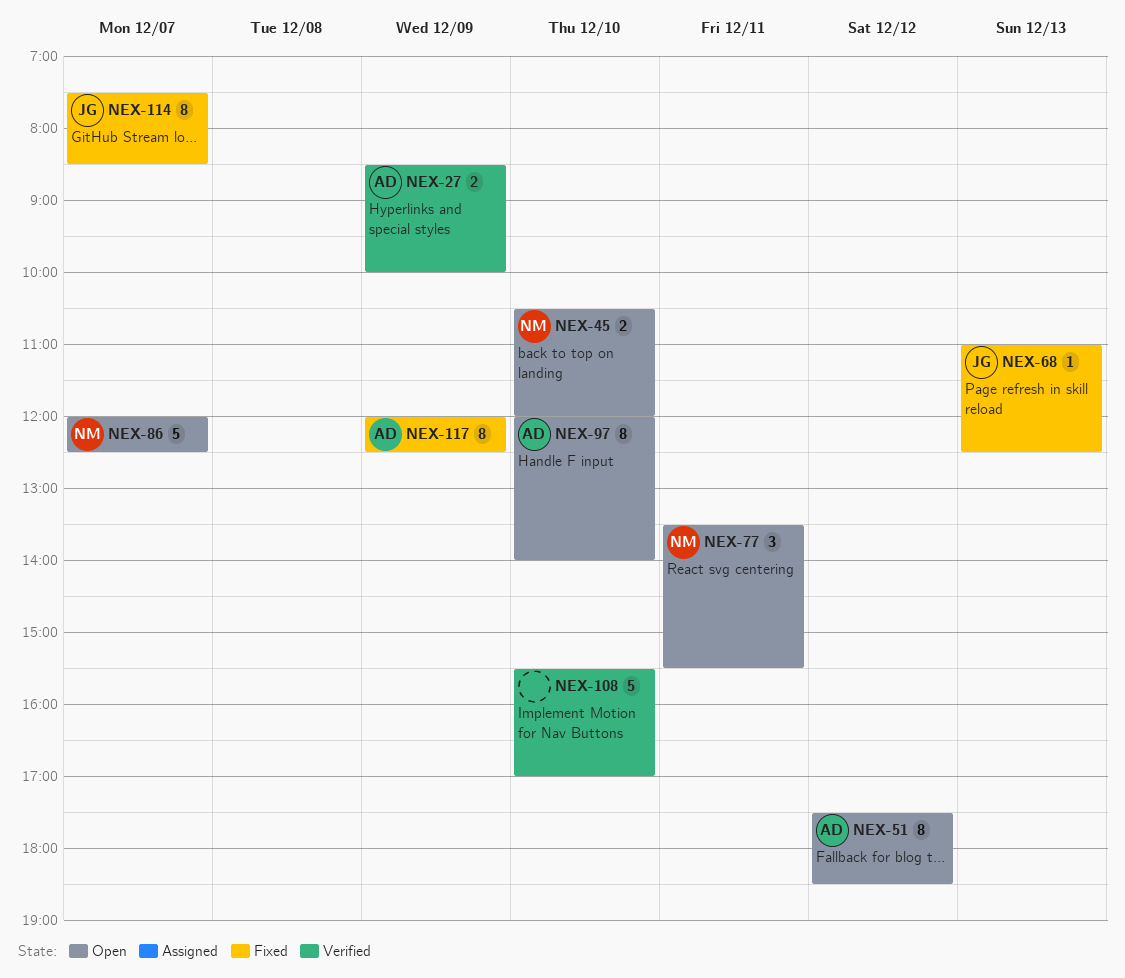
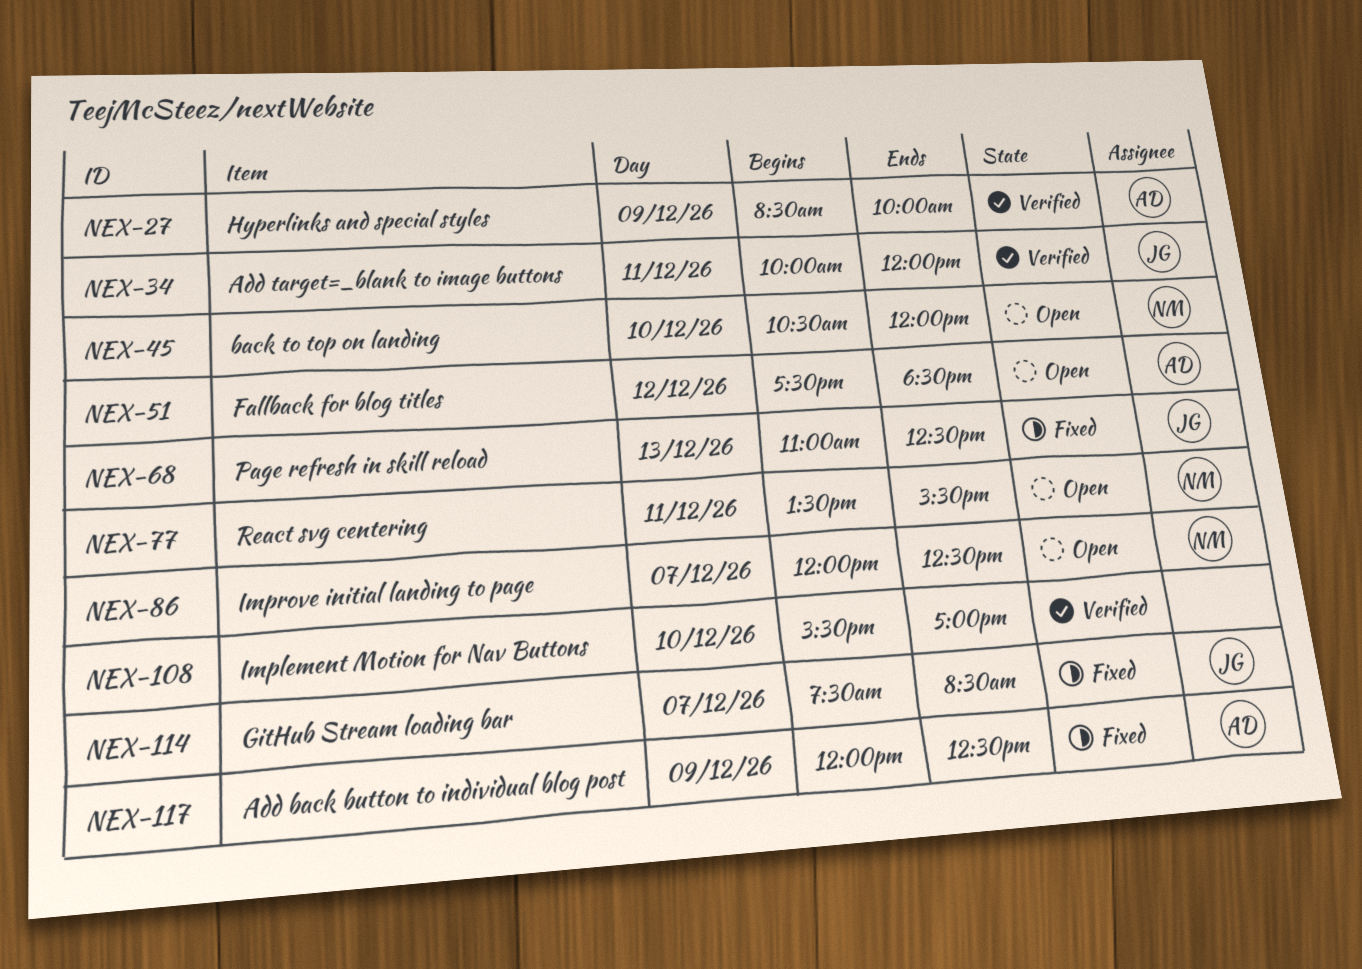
NEX-34: none -> present
NEX-97: present -> none

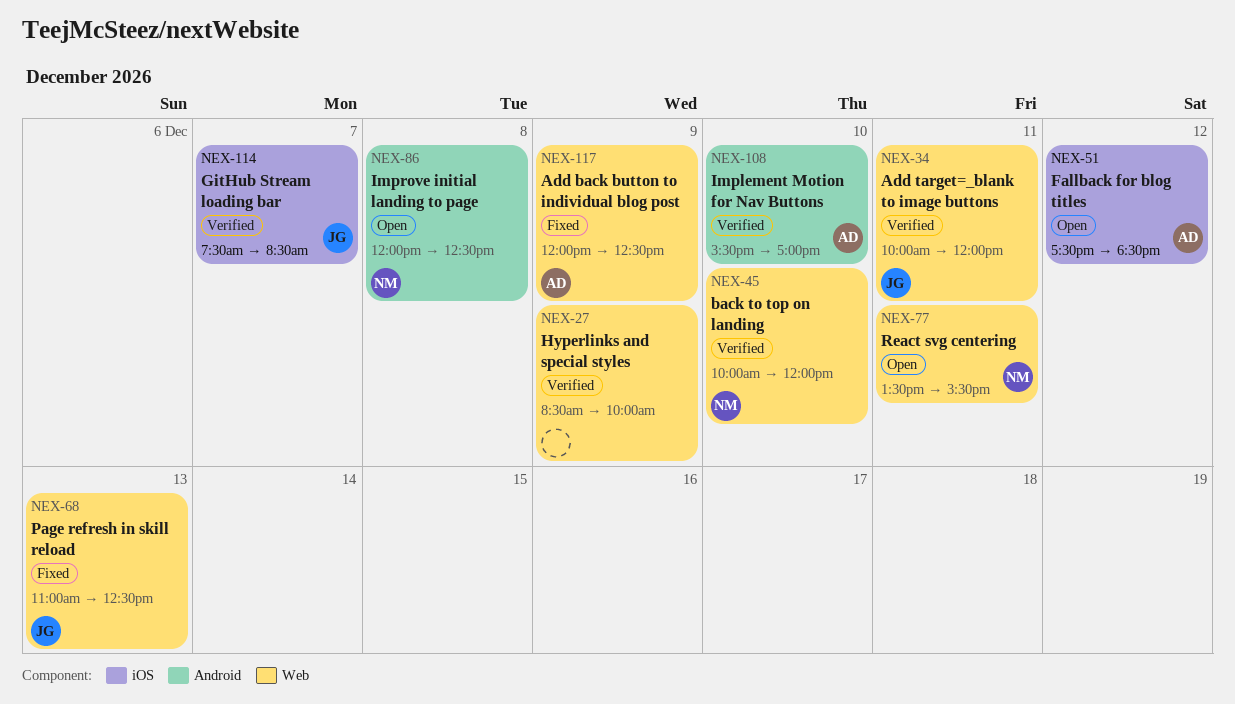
NEX-27, owner: AD -> none
NEX-45, status: Open -> Verified
NEX-45, begins: 10:30 -> 10:00
NEX-86, day: Dec 7 -> Dec 8
NEX-108, owner: none -> AD
NEX-114, status: Fixed -> Verified

